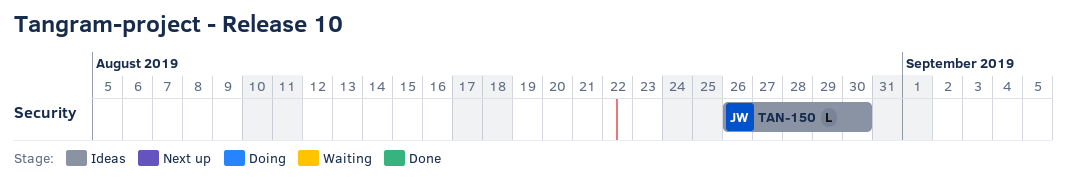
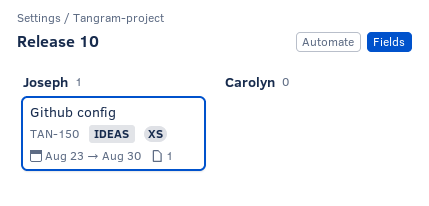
TAN-150, estimate: L -> XS
TAN-150, start: Aug 26 -> Aug 23

